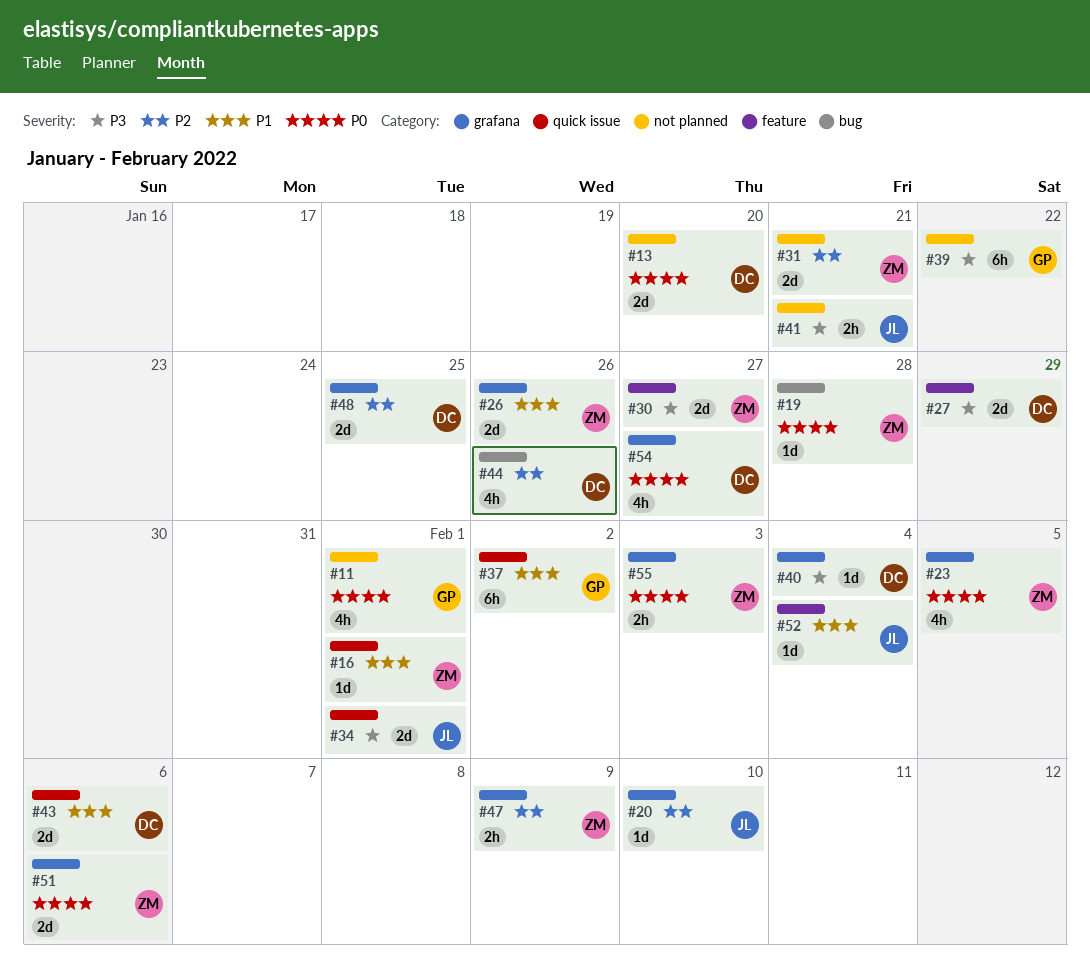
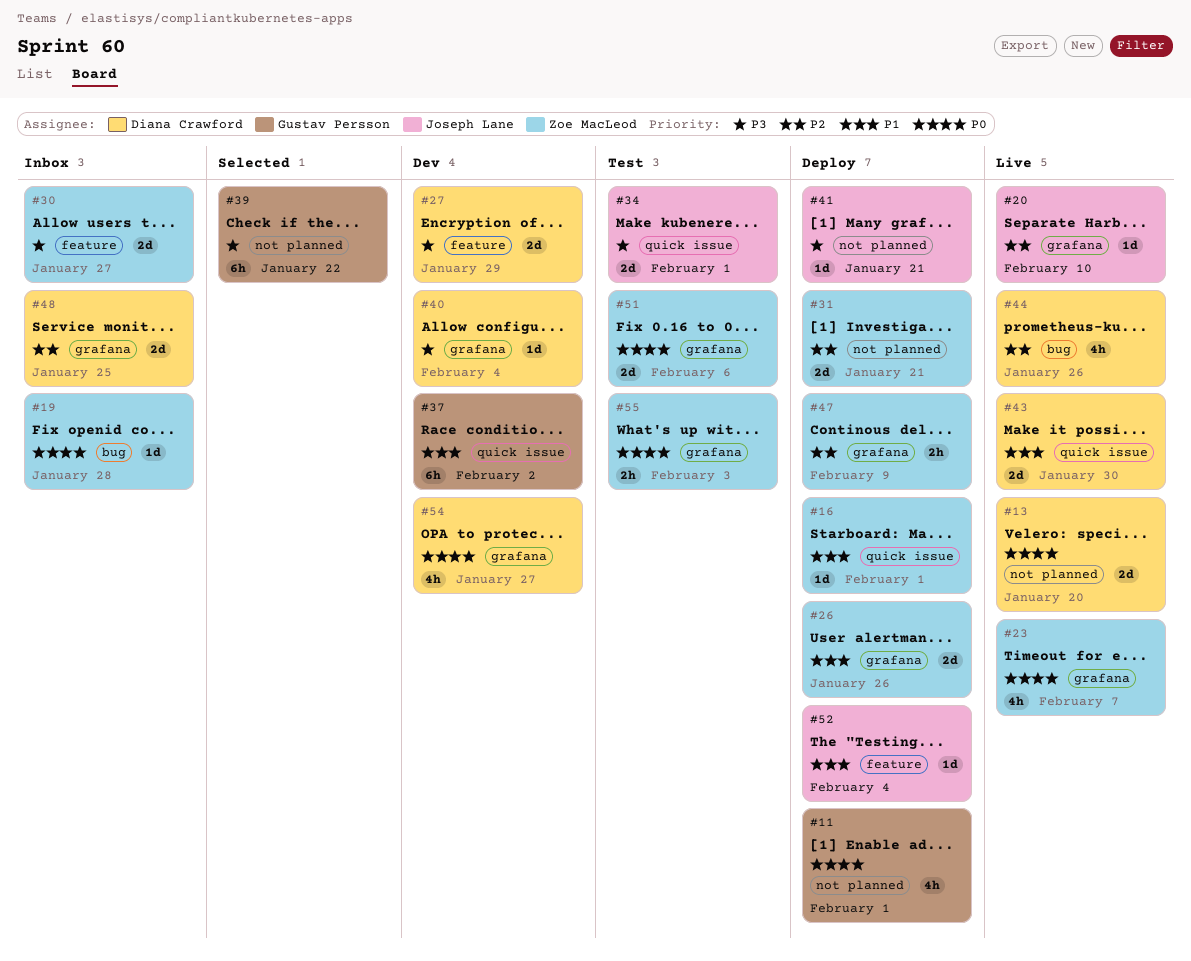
#23, due: Feb 5 -> Feb 7
#41, estimate: 2h -> 1d
#43, due: Feb 6 -> Jan 30

